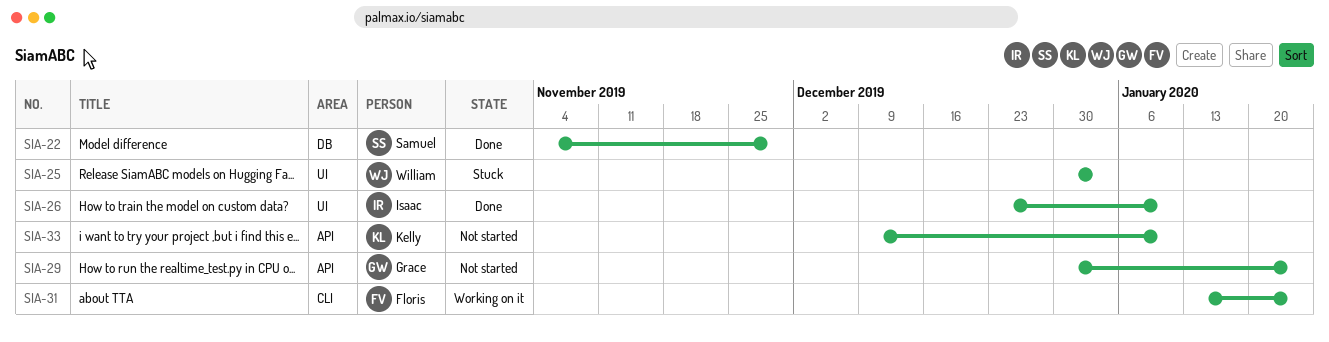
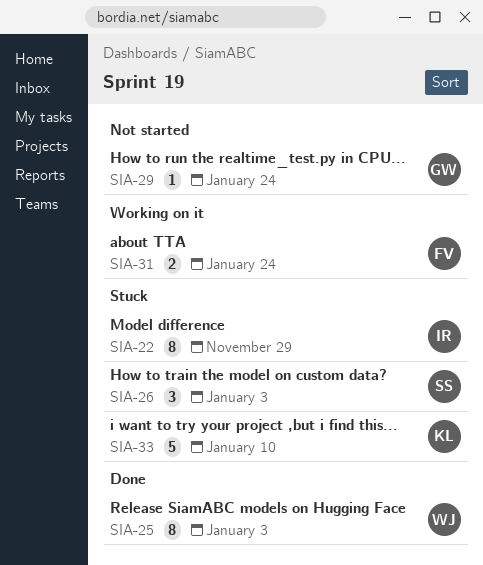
SIA-22, status: Done -> Stuck
SIA-22, owner: Samuel -> Isaac
SIA-25, status: Stuck -> Done
SIA-26, status: Done -> Stuck
SIA-26, owner: Isaac -> Samuel
SIA-26, due: Jan 10 -> Jan 3
SIA-33, status: Not started -> Stuck

